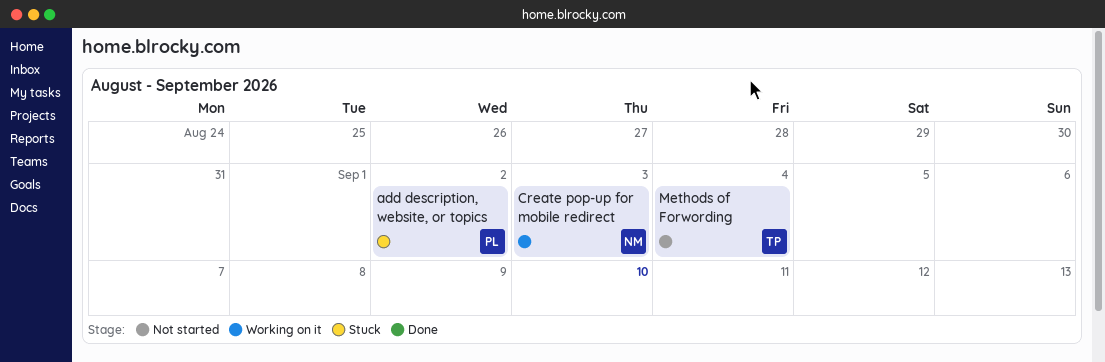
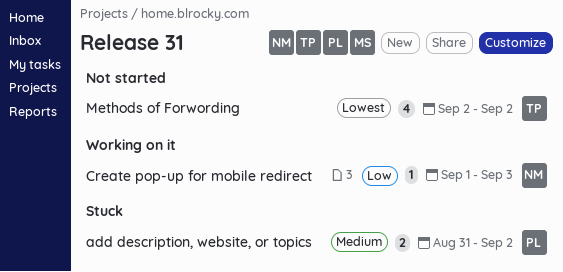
Methods of Forwording, due: Sep 4 -> Sep 2

